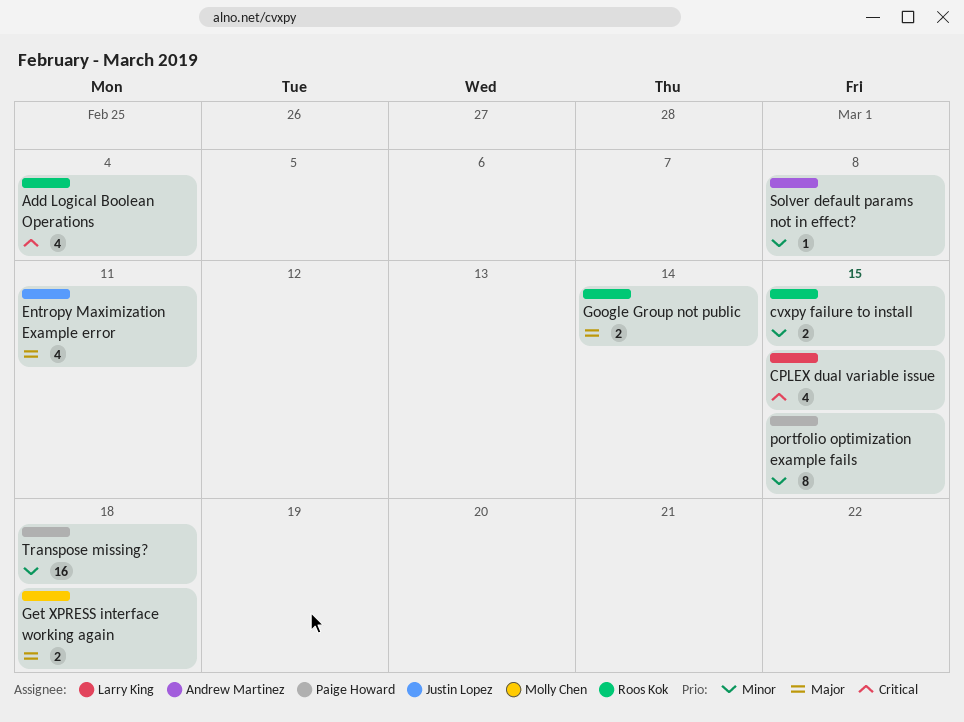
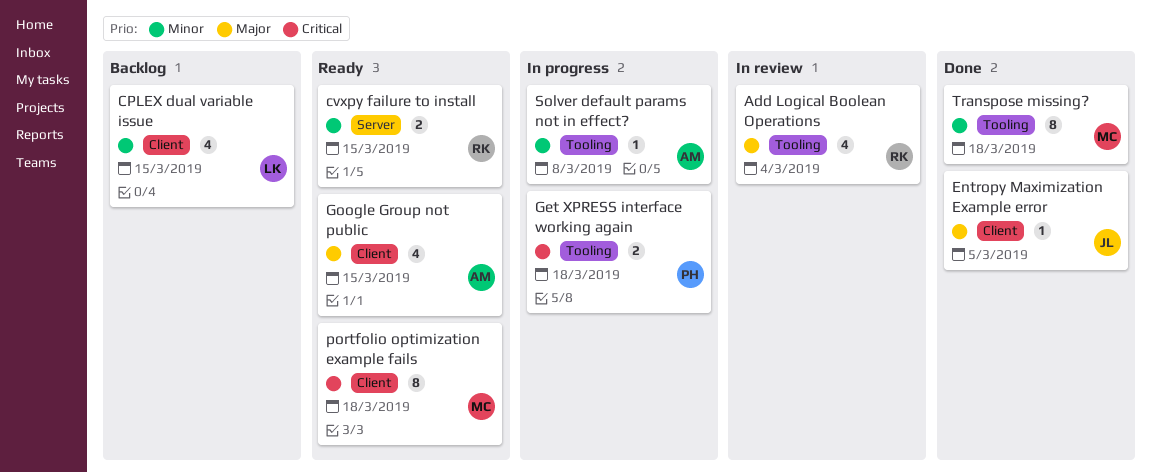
Add Logical Boolean Operations, priority: Critical -> Major
CPLEX dual variable issue, priority: Critical -> Minor
Entropy Maximization Example error, estimate: 4 -> 1
Entropy Maximization Example error, due: Mar 11 -> Mar 5
Get XPRESS interface working again, owner: Molly Chen -> Paige Howard
Get XPRESS interface working again, priority: Major -> Critical
Google Group not public, owner: Roos Kok -> Andrew Martinez
Google Group not public, estimate: 2 -> 4
Google Group not public, due: Mar 14 -> Mar 15
portfolio optimization example fails, owner: Paige Howard -> Molly Chen
portfolio optimization example fails, priority: Minor -> Critical
portfolio optimization example fails, due: Mar 15 -> Mar 18
Transpose missing?, owner: Paige Howard -> Molly Chen
Transpose missing?, estimate: 16 -> 8

